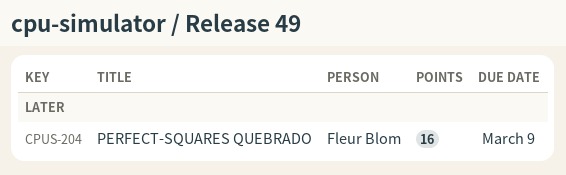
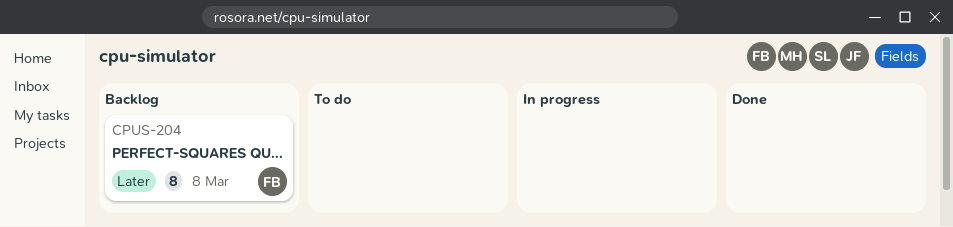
CPUS-204, estimate: 16 -> 8
CPUS-204, due: Mar 9 -> Mar 8

